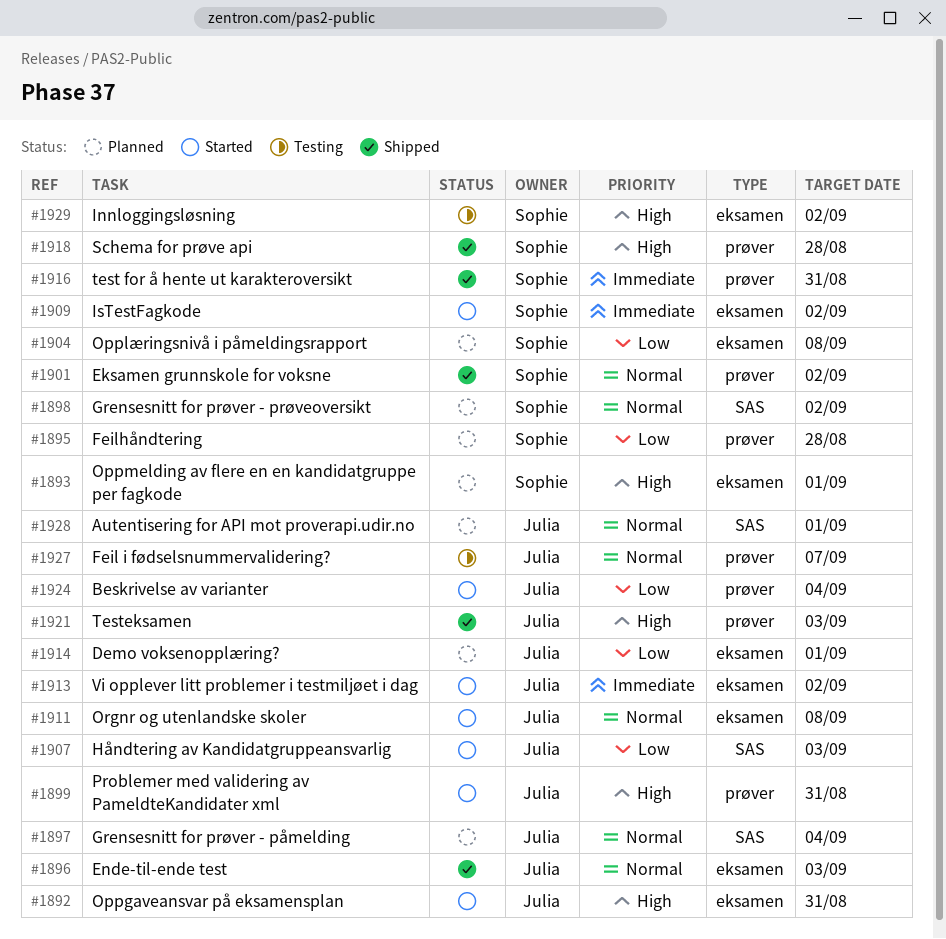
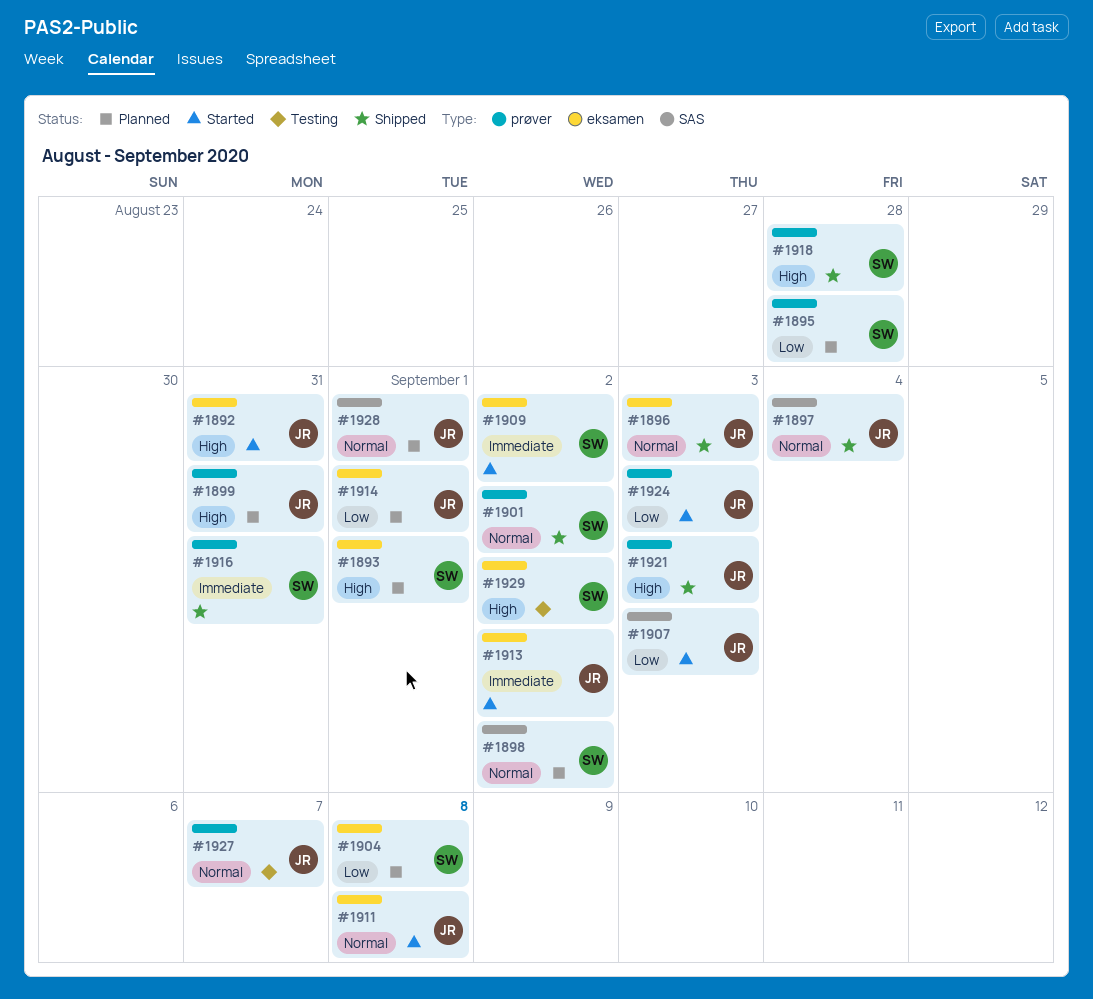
#1897, status: Planned -> Shipped
#1899, status: Started -> Planned
#1924, due: Sep 4 -> Sep 3

